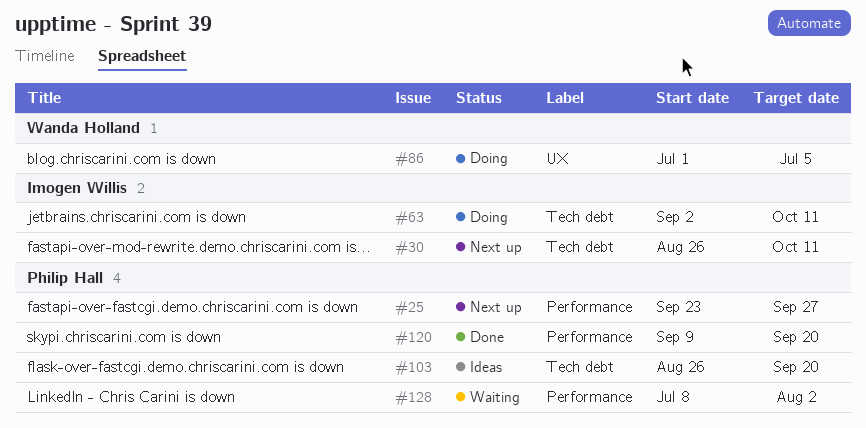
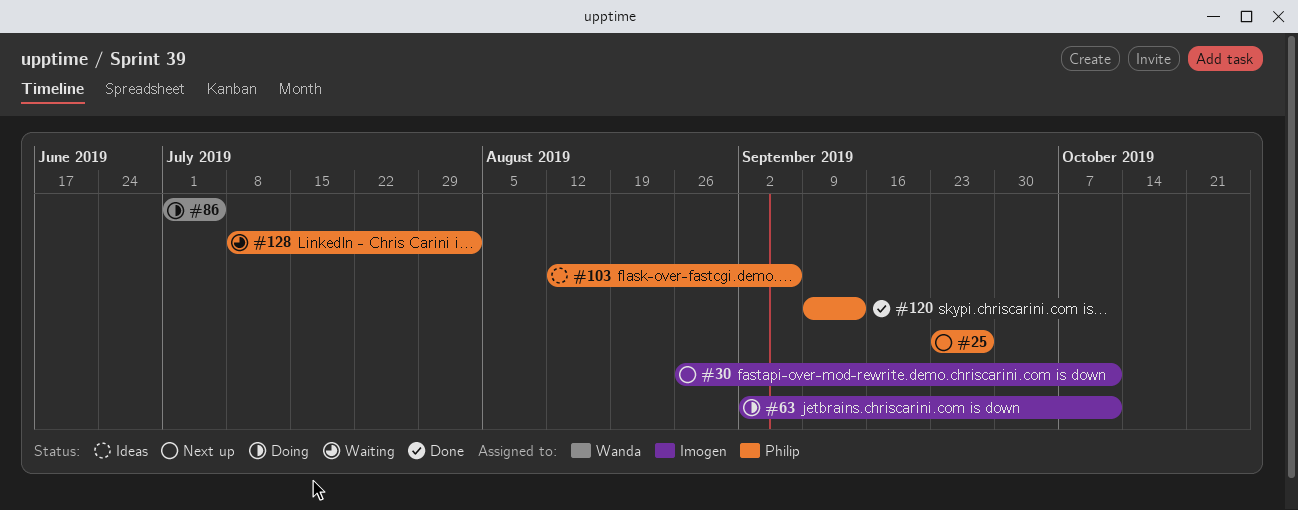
#103, start: Aug 26 -> Aug 12
#103, due: Sep 20 -> Sep 6
#120, due: Sep 20 -> Sep 13

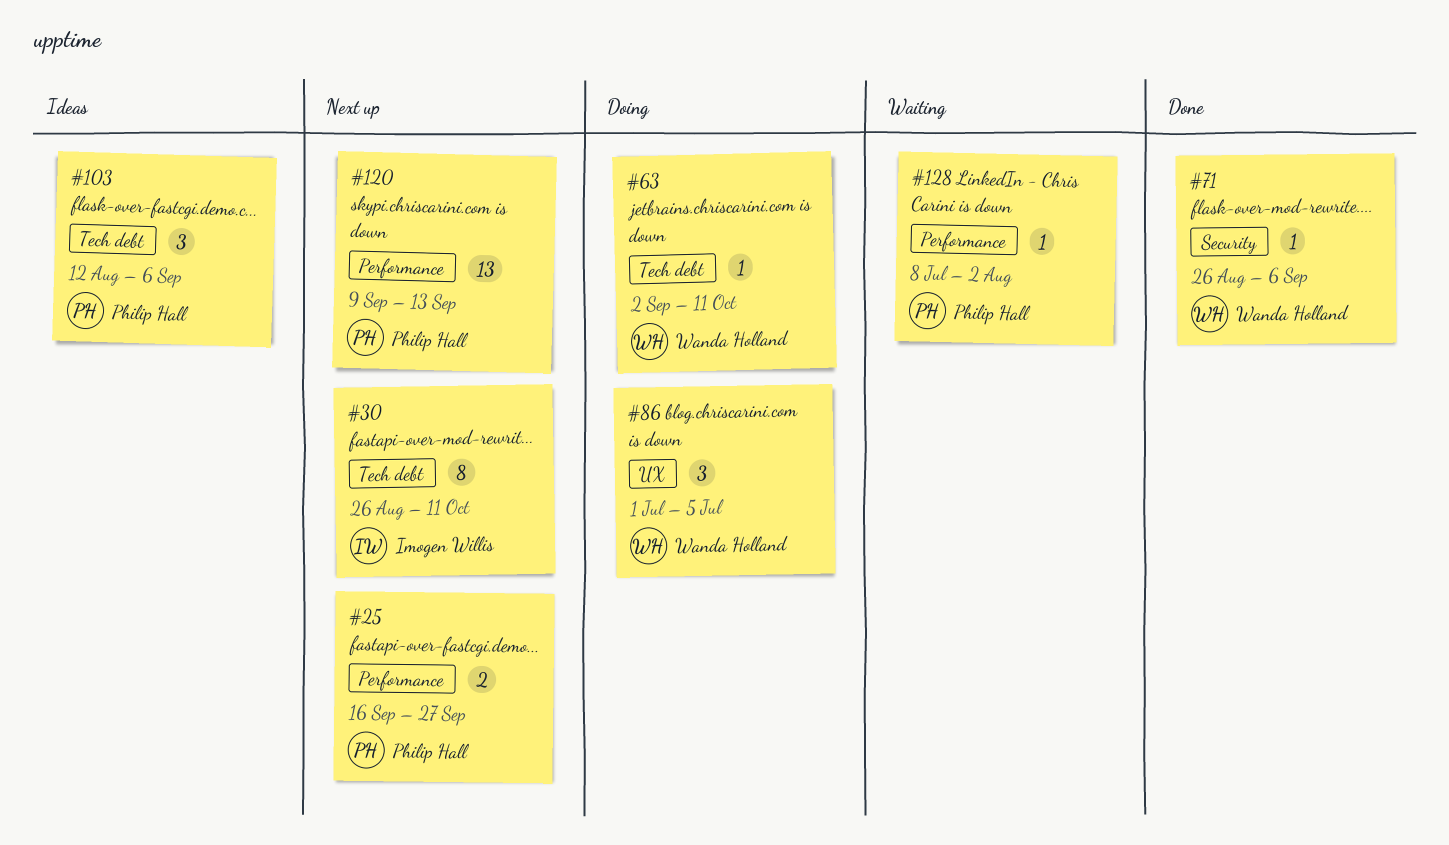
#25, start: Sep 23 -> Sep 16
#63, owner: Imogen Willis -> Wanda Holland
#71: none -> present
#120, status: Done -> Next up

